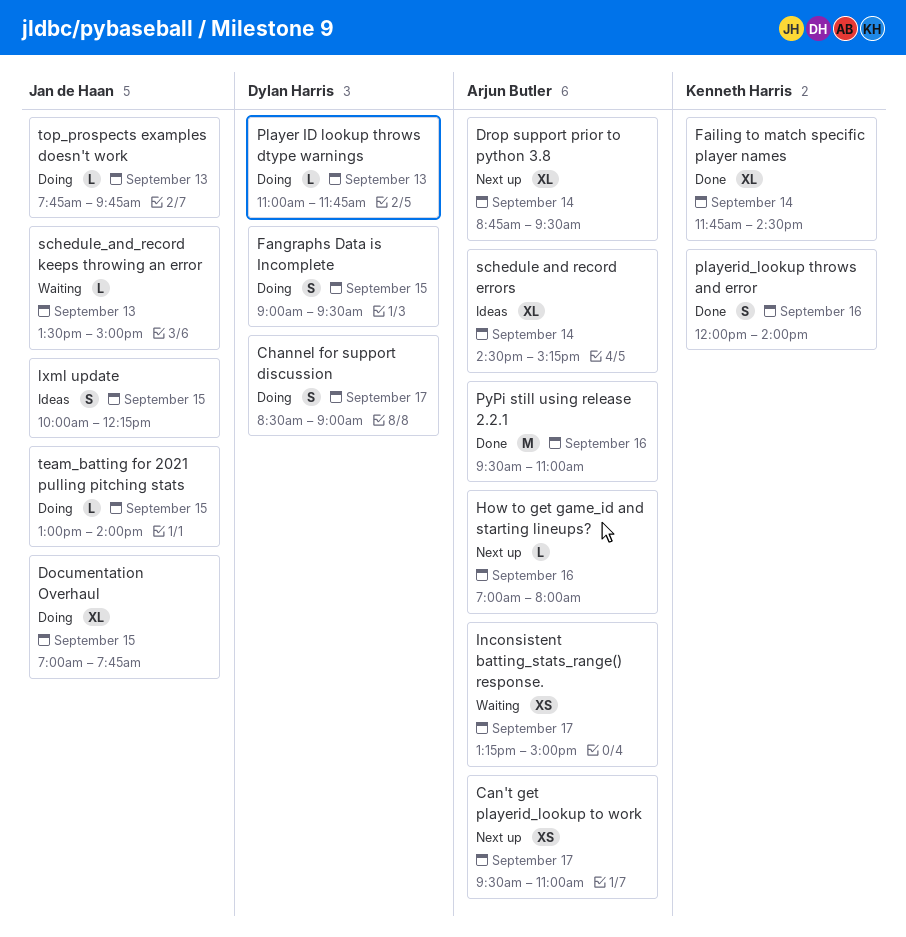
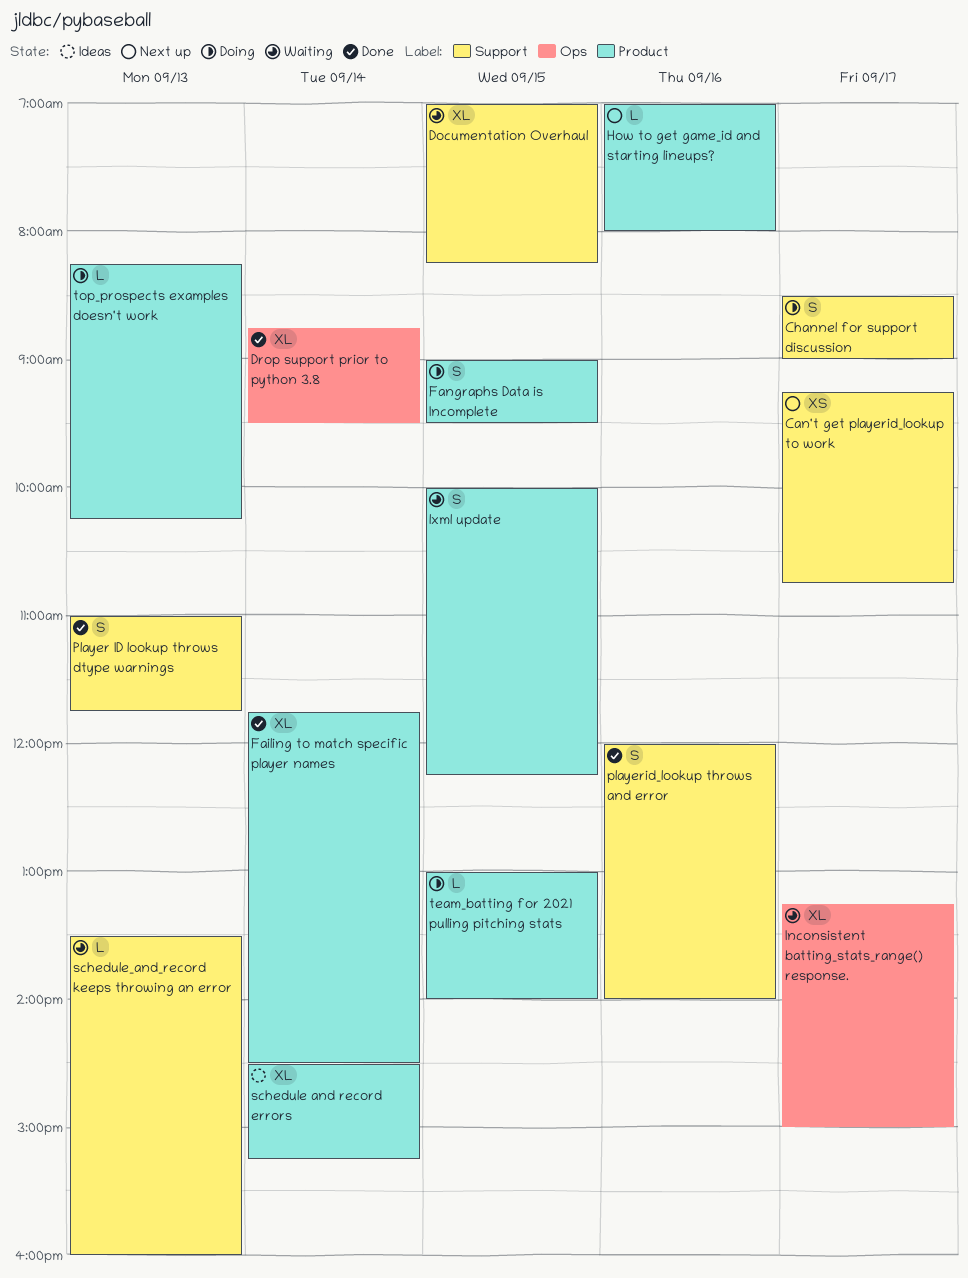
Can't get playerid_lookup to work, begins: 09:30 -> 09:15
Can't get playerid_lookup to work, ends: 11:00 -> 10:45
Documentation Overhaul, status: Doing -> Waiting
Documentation Overhaul, ends: 07:45 -> 08:15
Drop support prior to python 3.8, status: Next up -> Done
Inconsistent batting_stats_range() response., estimate: XS -> XL
lxml update, status: Ideas -> Waiting
Player ID lookup throws dtype warnings, status: Doing -> Done
Player ID lookup throws dtype warnings, estimate: L -> S
PyPi still using release 2.2.1: present -> none
schedule_and_record keeps throwing an error, ends: 15:00 -> 16:00
top_prospects examples doesn't work, begins: 07:45 -> 08:15
top_prospects examples doesn't work, ends: 09:45 -> 10:15

